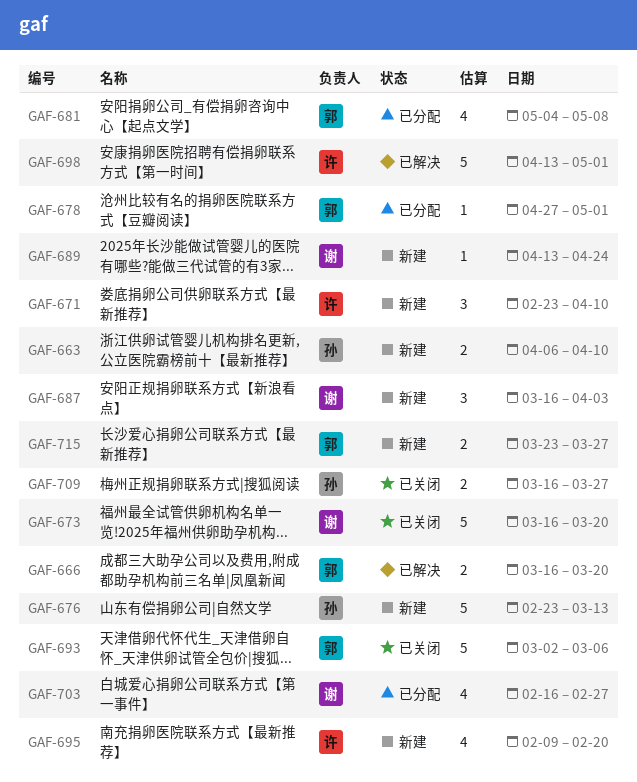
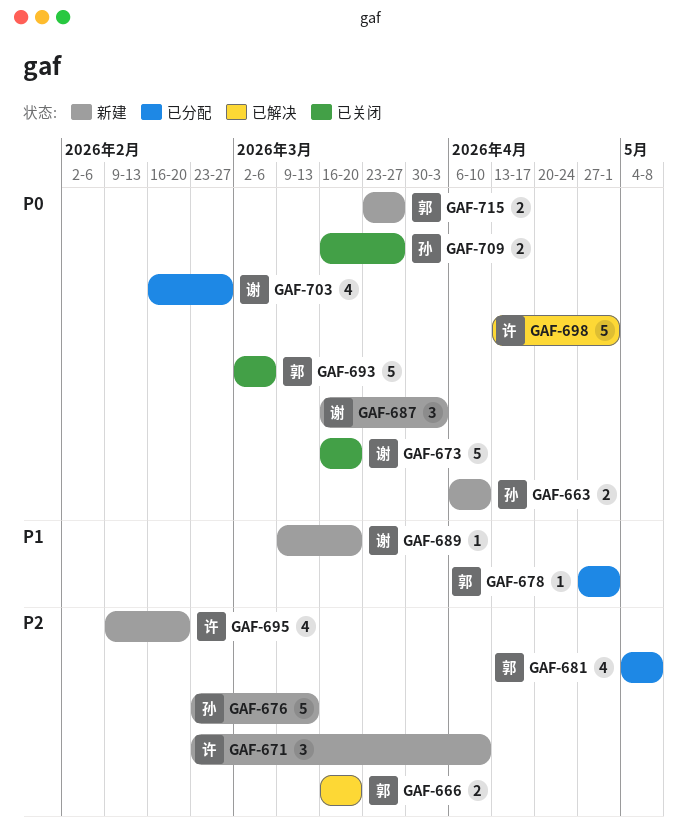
GAF-689, start: Apr 13 -> Mar 9
GAF-689, due: Apr 24 -> Mar 20

